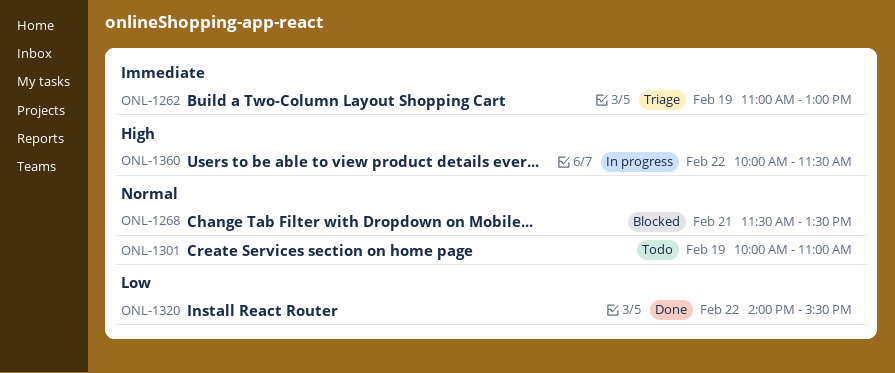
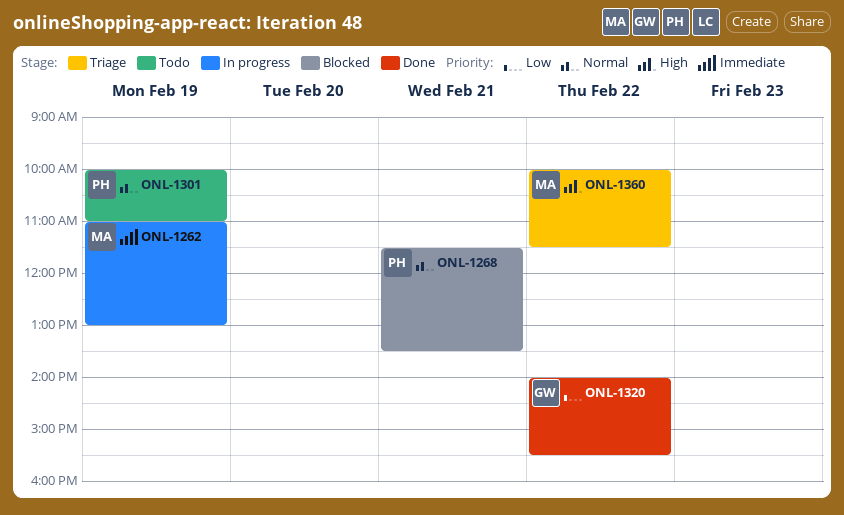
ONL-1262, status: Triage -> In progress
ONL-1360, status: In progress -> Triage

